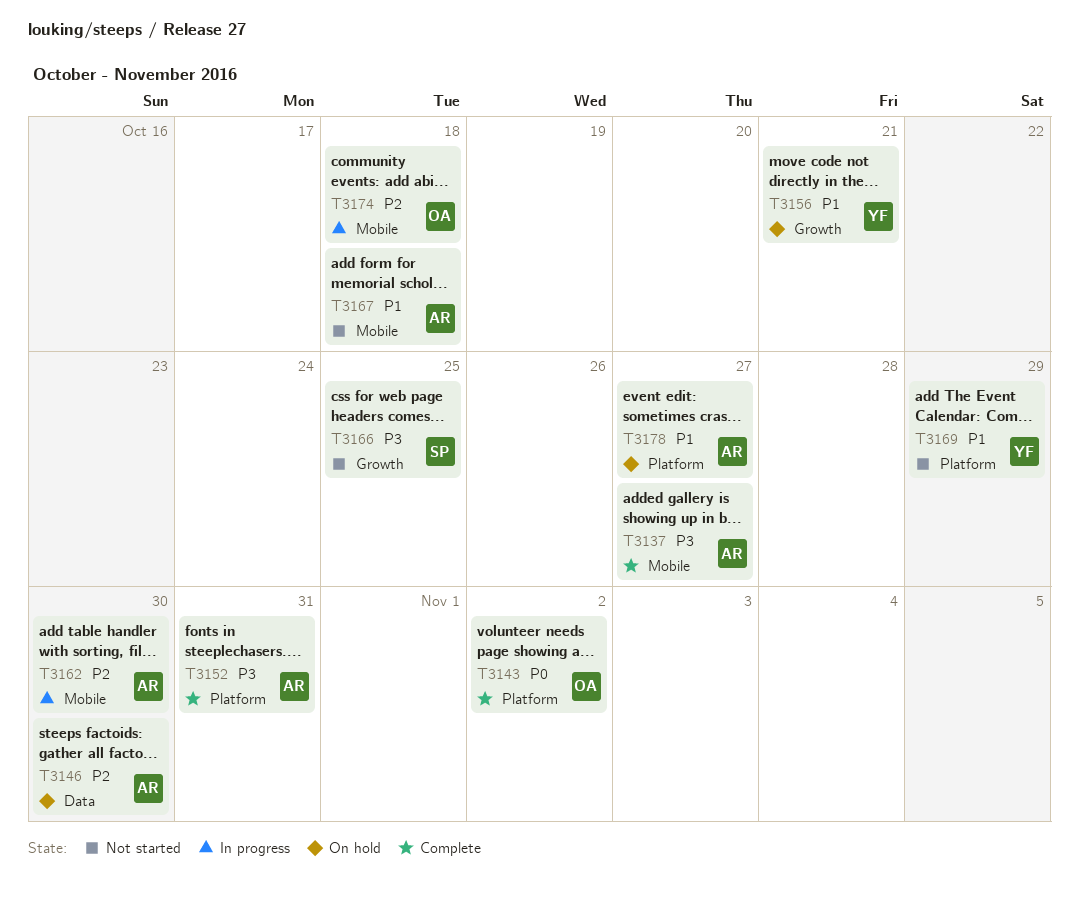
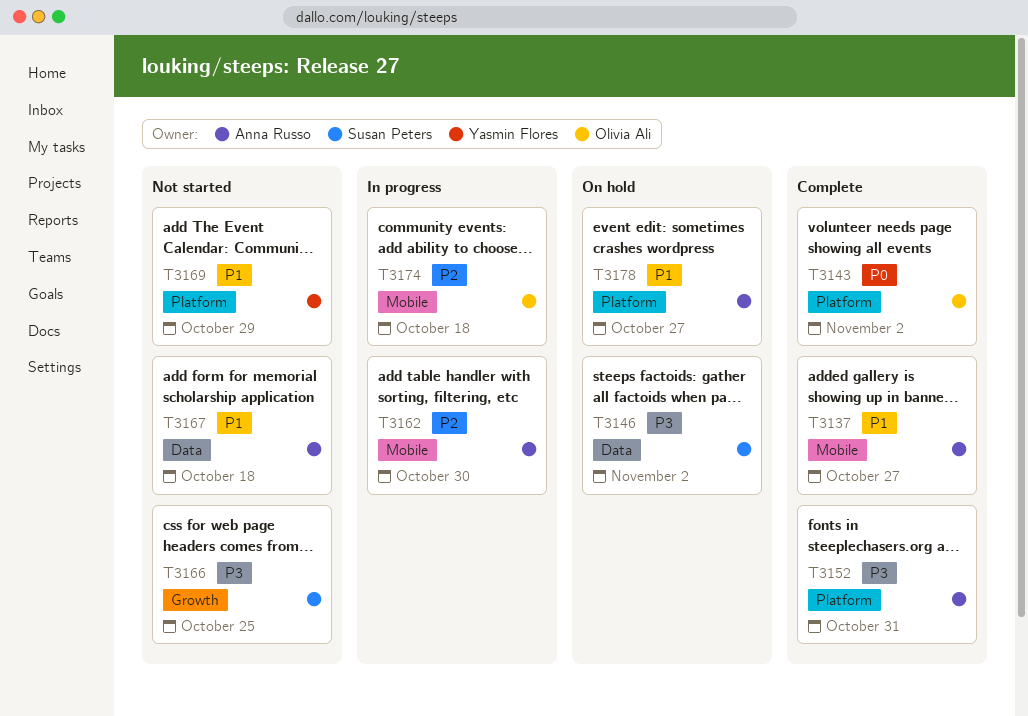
T3137, priority: P3 -> P1
T3146, owner: Anna Russo -> Susan Peters
T3146, priority: P2 -> P3
T3146, due: Oct 30 -> Nov 2
T3156: present -> none
T3167, label: Mobile -> Data

